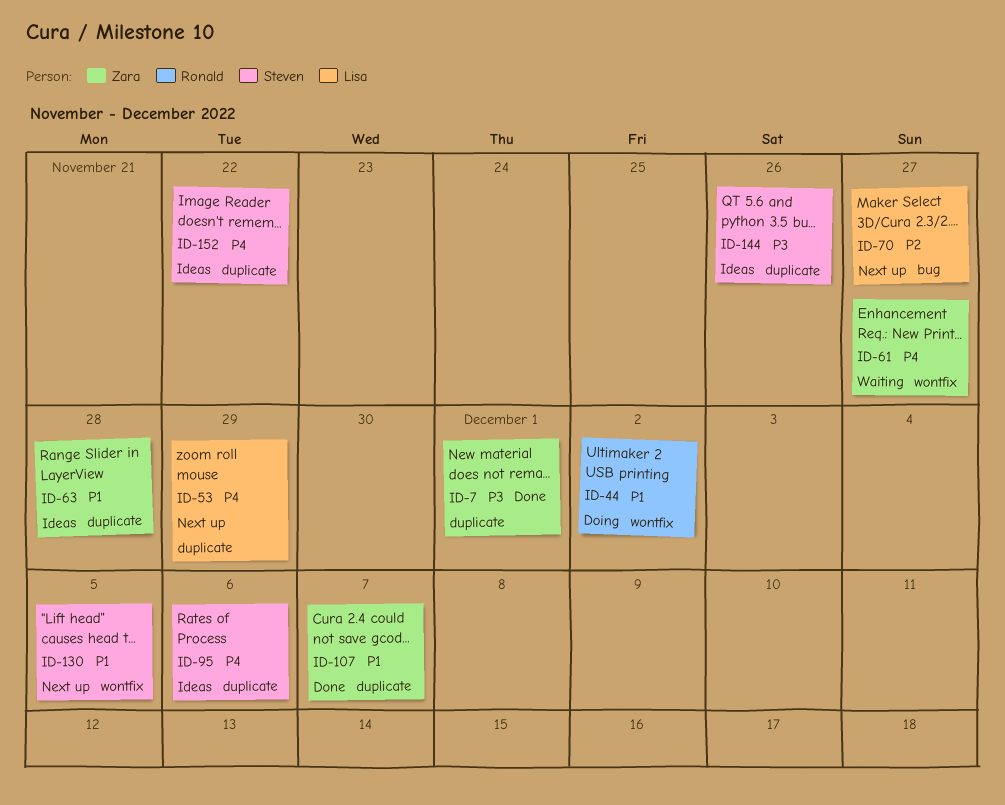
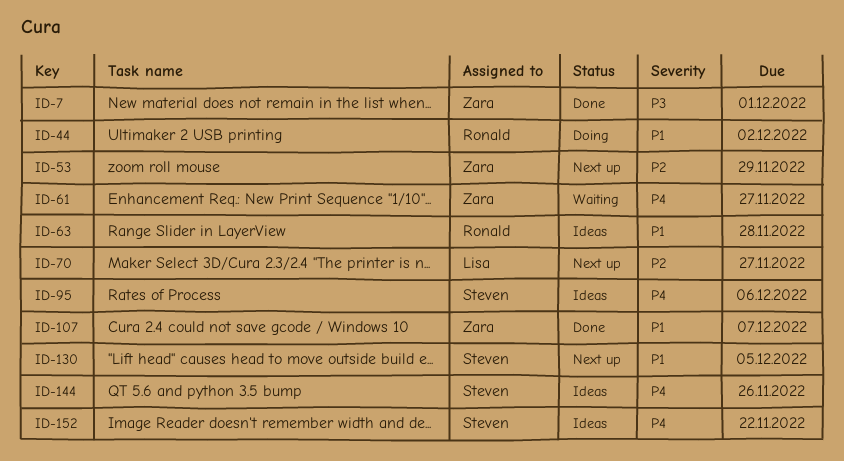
ID-53, owner: Lisa -> Zara
ID-53, priority: P4 -> P2
ID-63, owner: Zara -> Ronald
ID-144, priority: P3 -> P4

